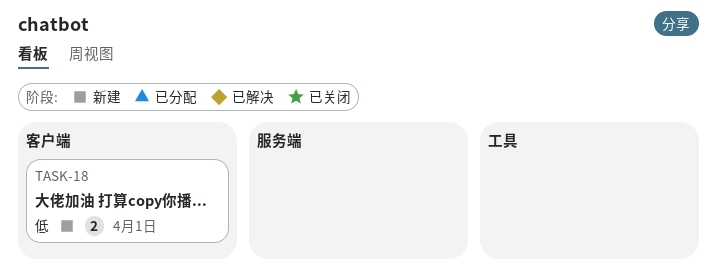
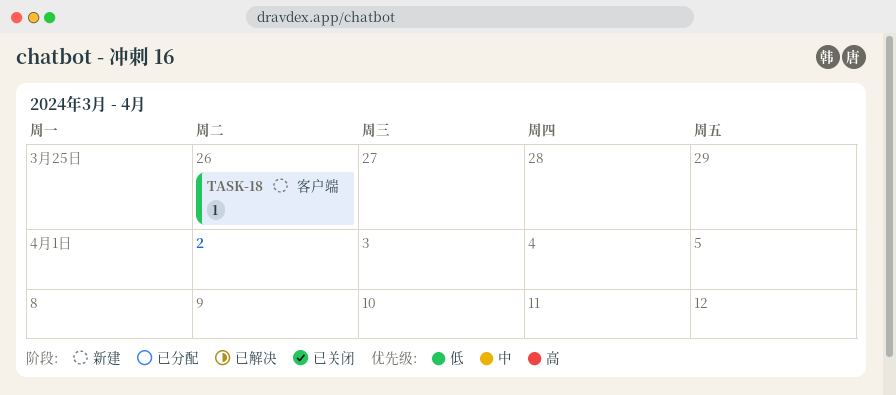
TASK-18, estimate: 2 -> 1
TASK-18, due: Apr 1 -> Mar 26

